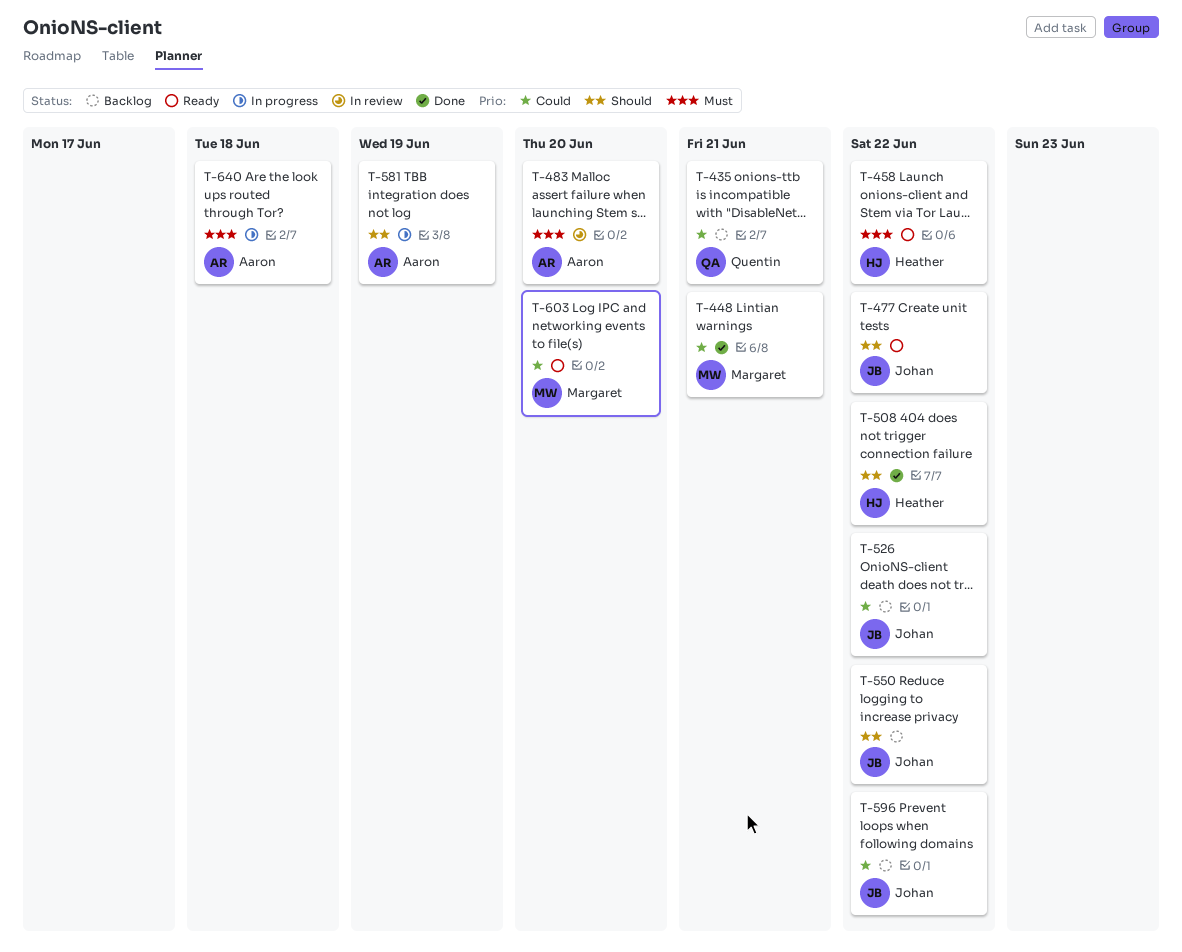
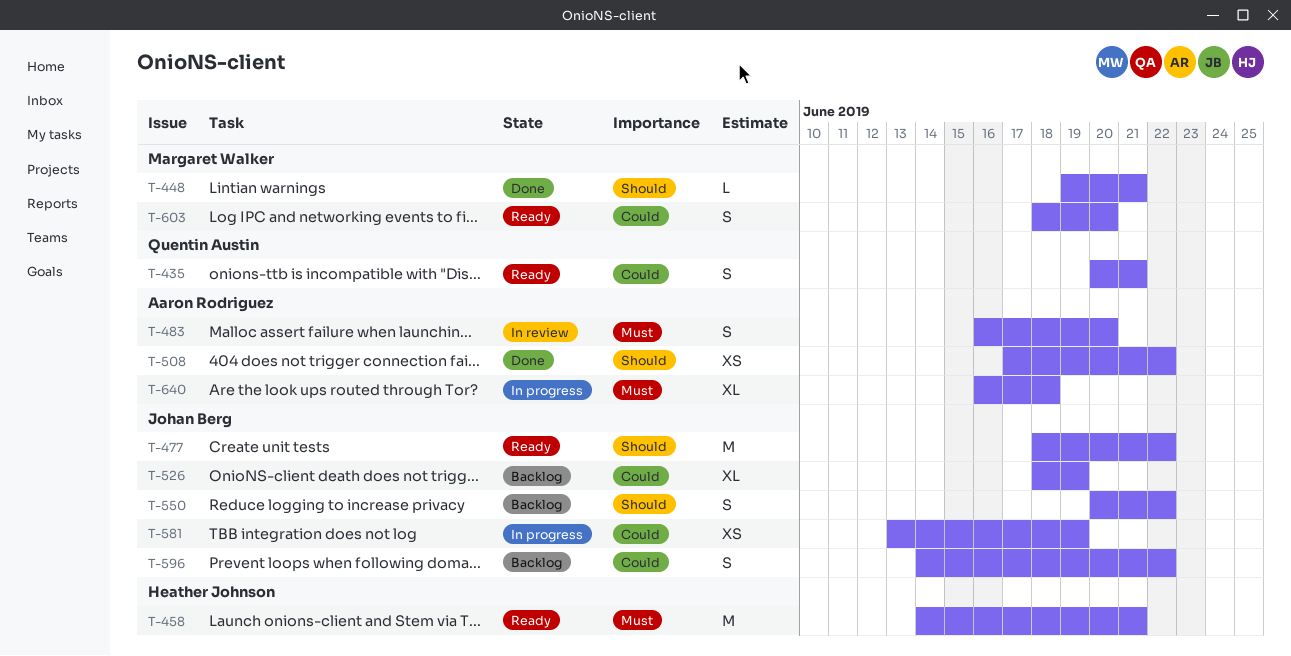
T-435, status: Backlog -> Ready
T-448, priority: Could -> Should
T-458, due: Jun 22 -> Jun 21
T-508, owner: Heather Johnson -> Aaron Rodriguez
T-526, due: Jun 22 -> Jun 19
T-581, owner: Aaron Rodriguez -> Johan Berg
T-581, priority: Should -> Could

